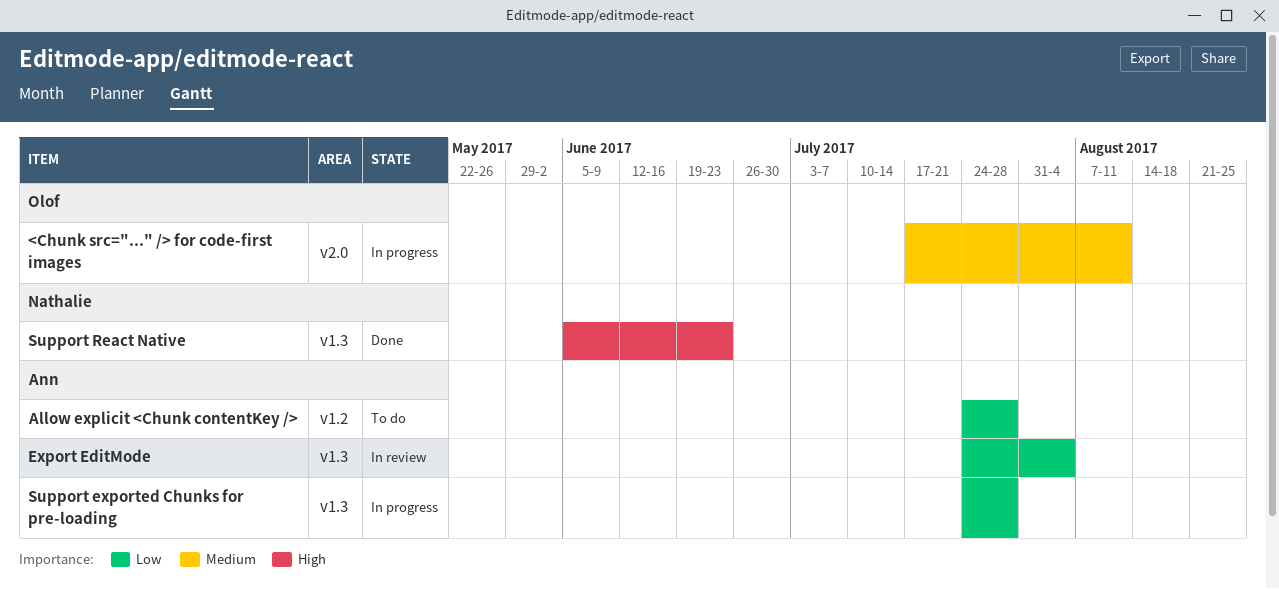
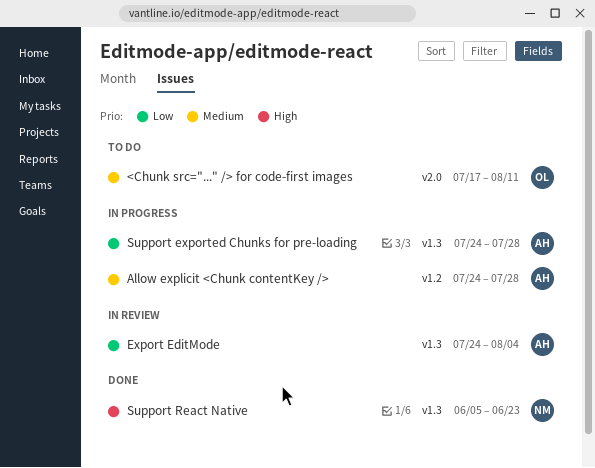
<Chunk src="..." /> for code-first images, status: In progress -> To do
Allow explicit <Chunk contentKey />, status: To do -> In progress
Allow explicit <Chunk contentKey />, priority: Low -> Medium

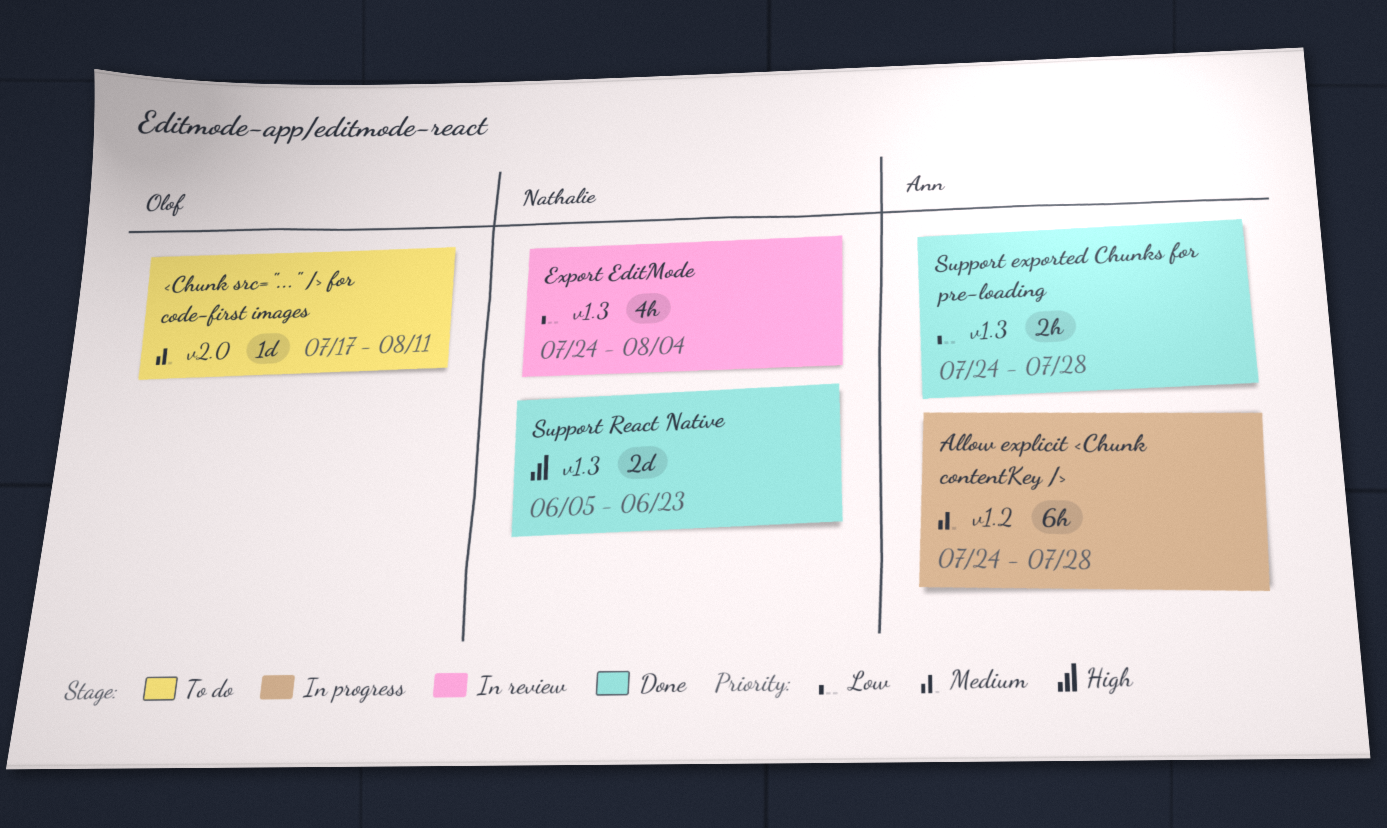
Export EditMode, owner: Ann -> Nathalie
Support exported Chunks for pre-loading, status: In progress -> Done

